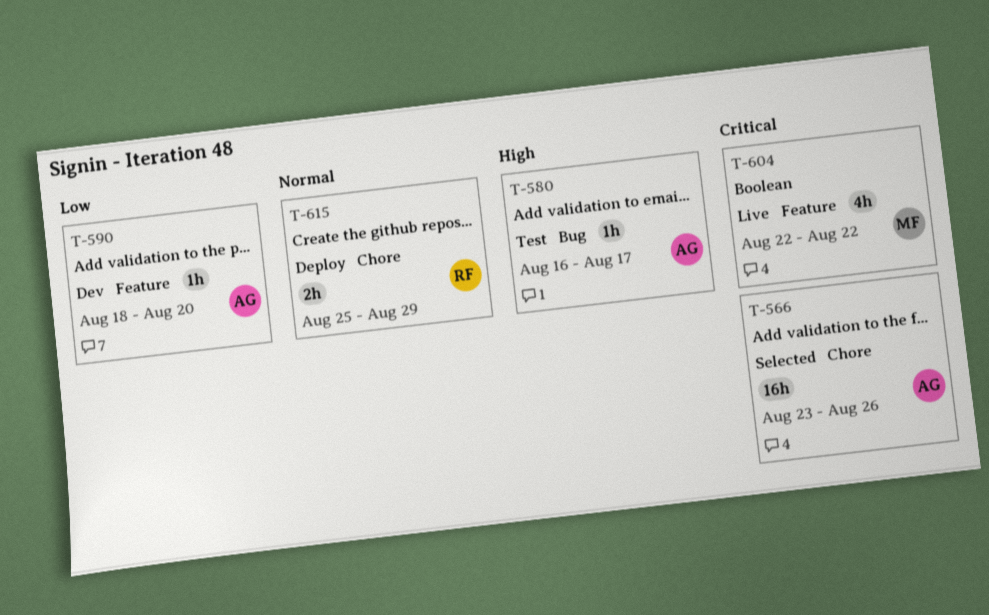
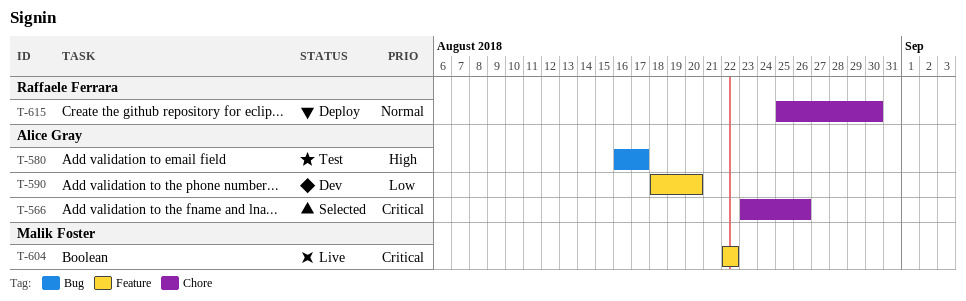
T-615, due: Aug 29 -> Aug 30

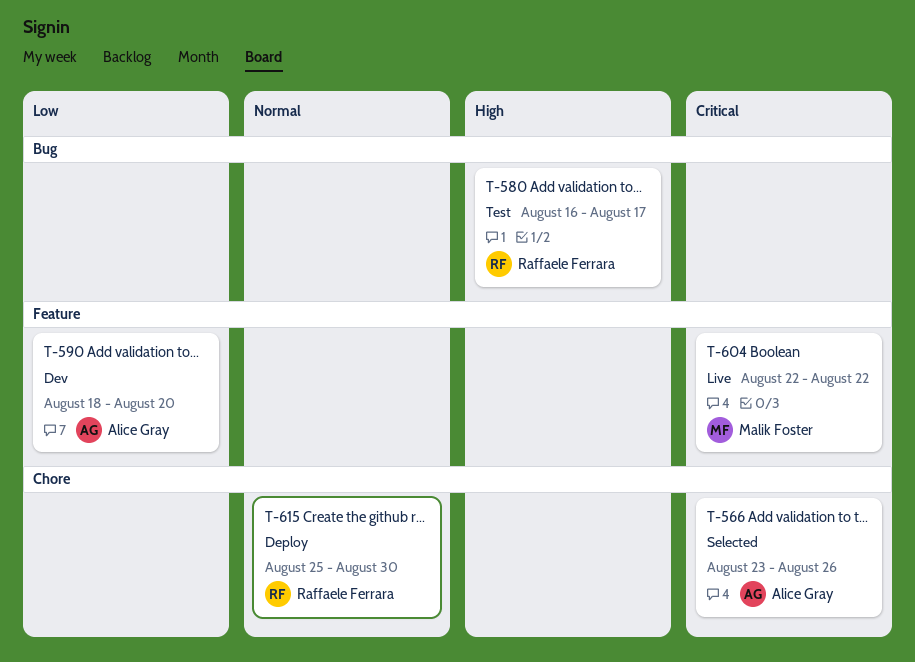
T-580, owner: Alice Gray -> Raffaele Ferrara

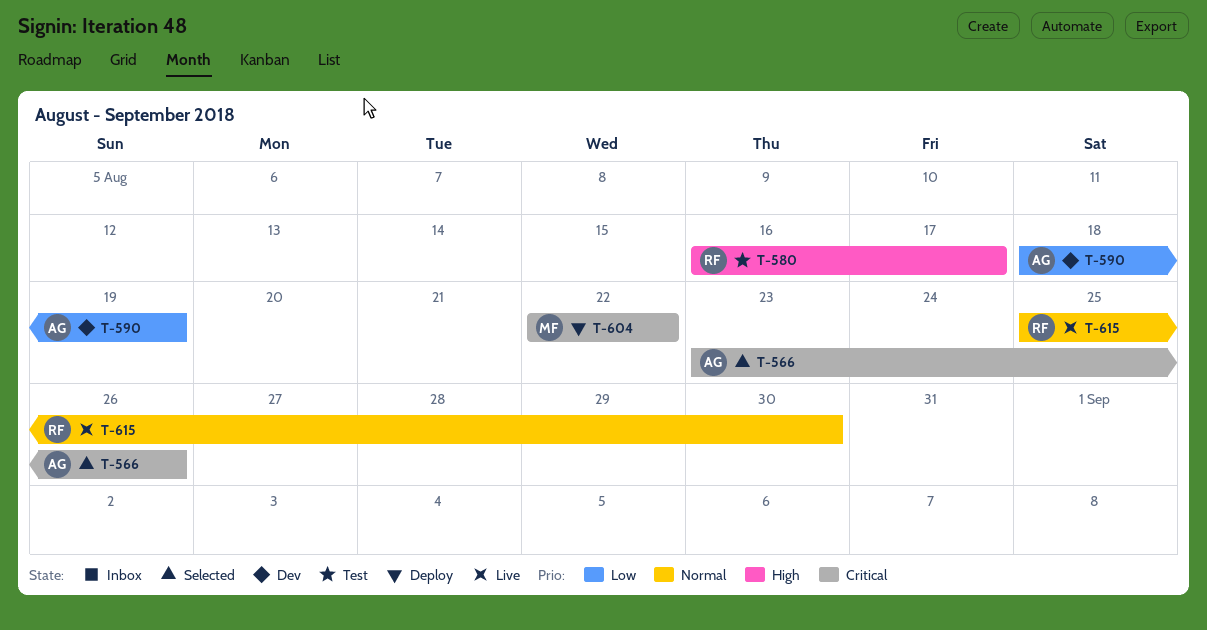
T-590, due: Aug 20 -> Aug 19
T-604, status: Live -> Deploy
T-615, status: Deploy -> Live

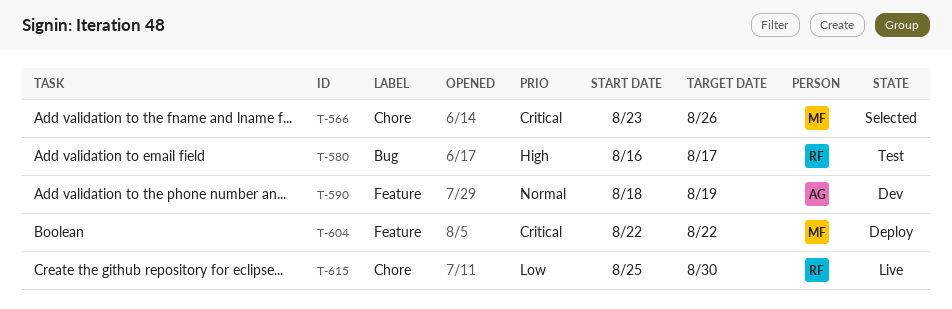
T-566, owner: AG -> MF
T-590, priority: Low -> Normal
T-615, priority: Normal -> Low

